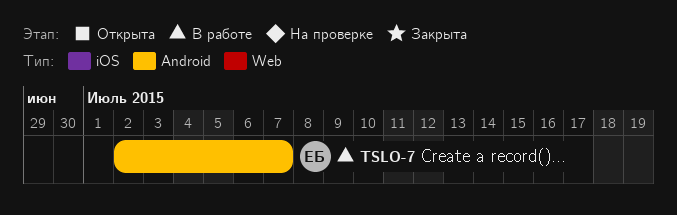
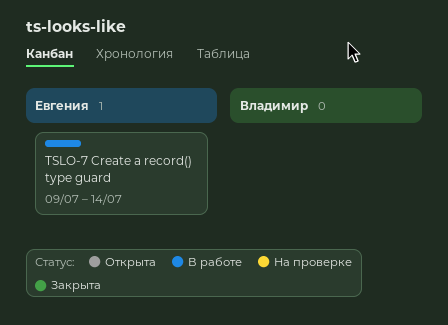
TSLO-7, start: Jul 2 -> Jul 9
TSLO-7, due: Jul 7 -> Jul 14

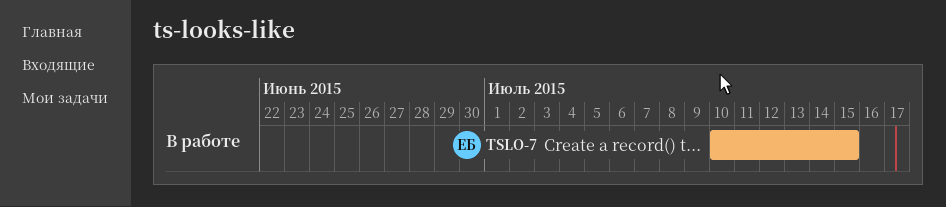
TSLO-7, start: Jul 9 -> Jul 10
TSLO-7, due: Jul 14 -> Jul 15

